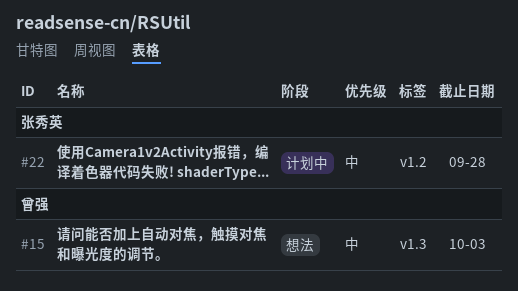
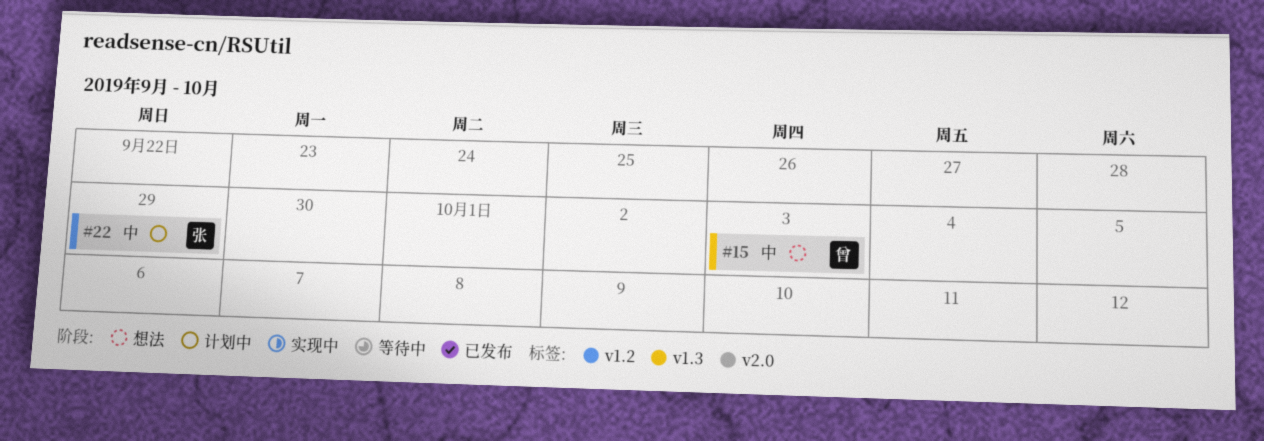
#22, due: Sep 28 -> Sep 29

